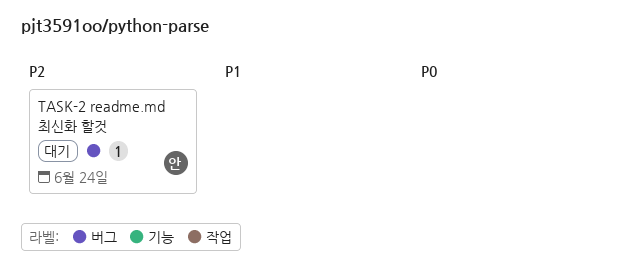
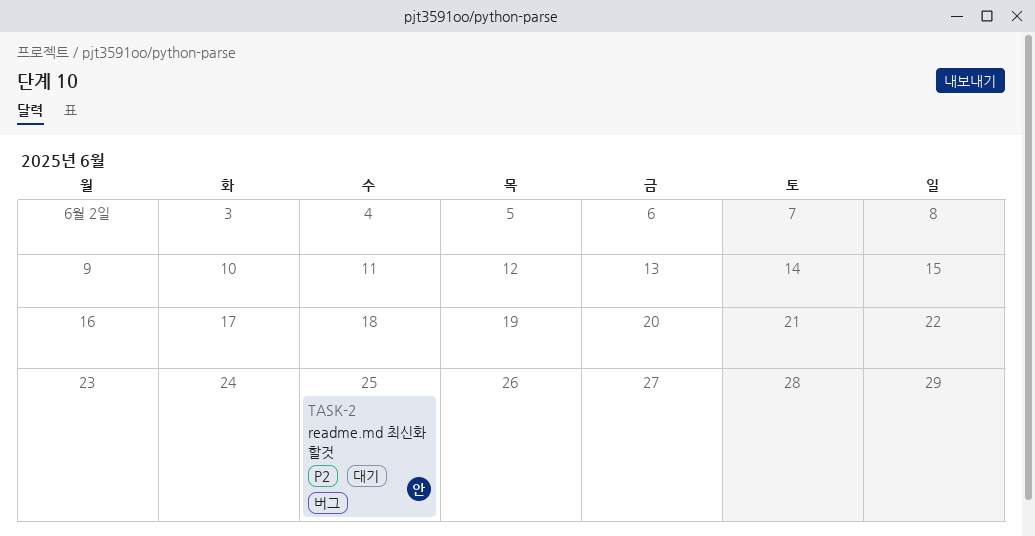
TASK-2, due: Jun 24 -> Jun 25

